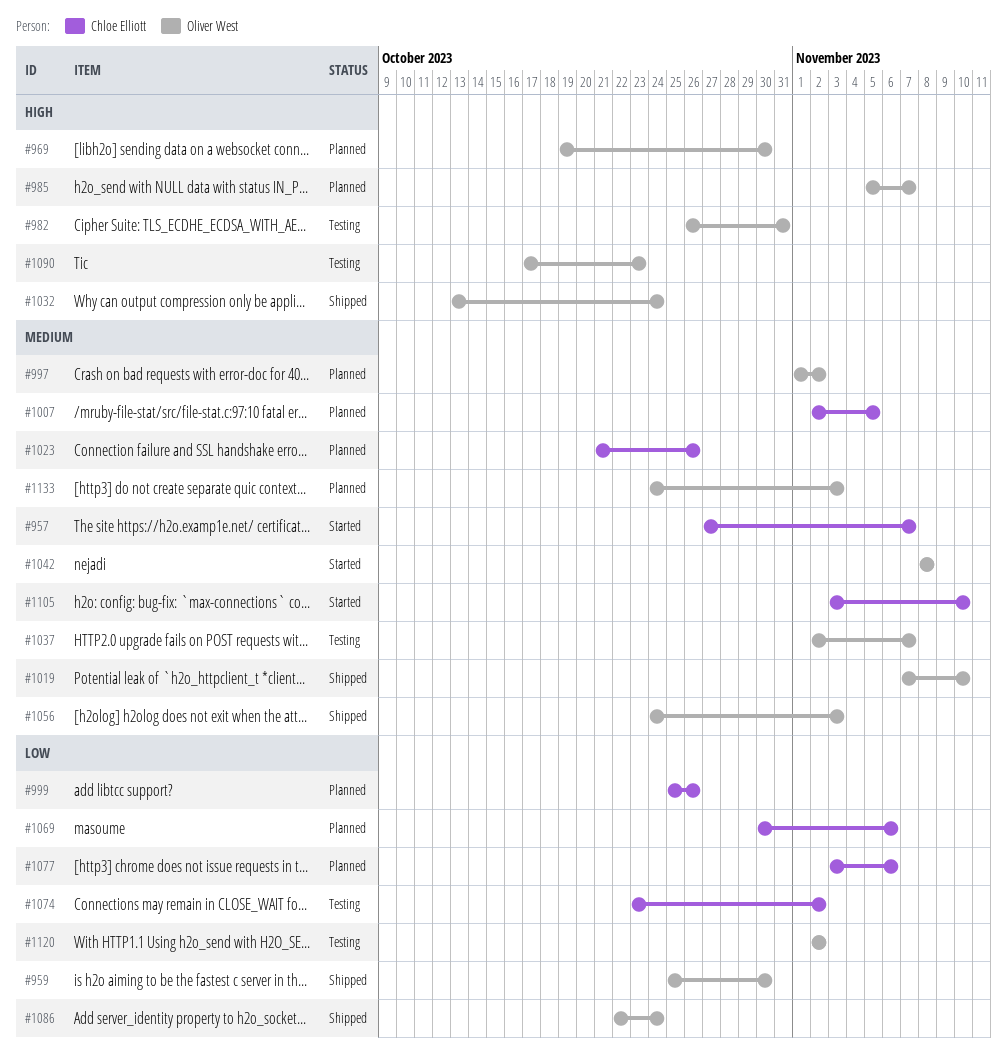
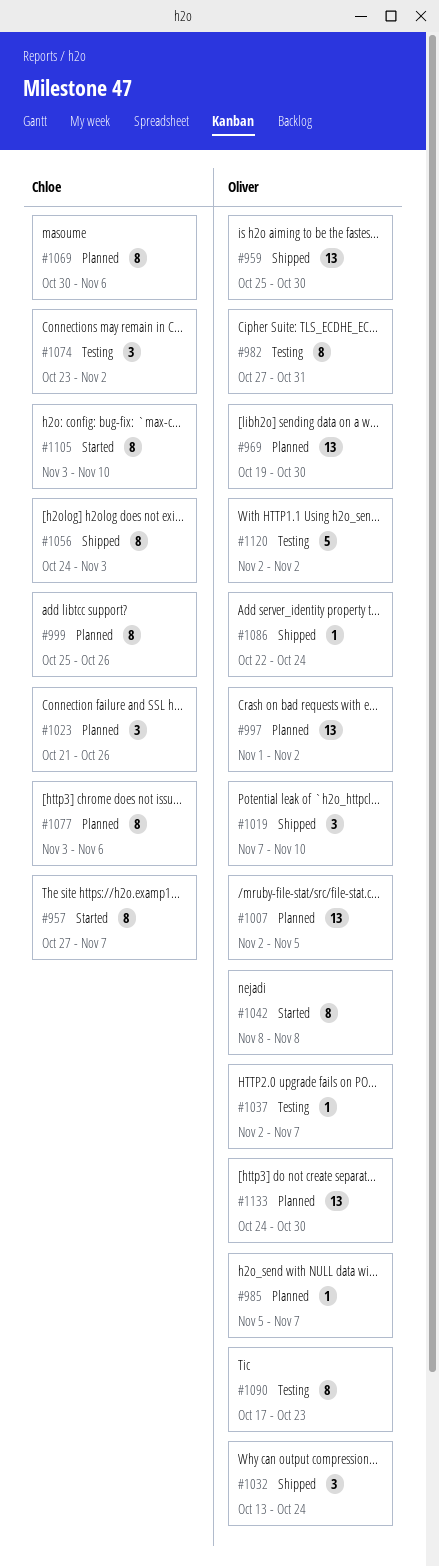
#982, start: Oct 26 -> Oct 27
#1007, owner: Chloe Elliott -> Oliver West
#1056, owner: Oliver West -> Chloe Elliott
#1133, due: Nov 3 -> Oct 30

